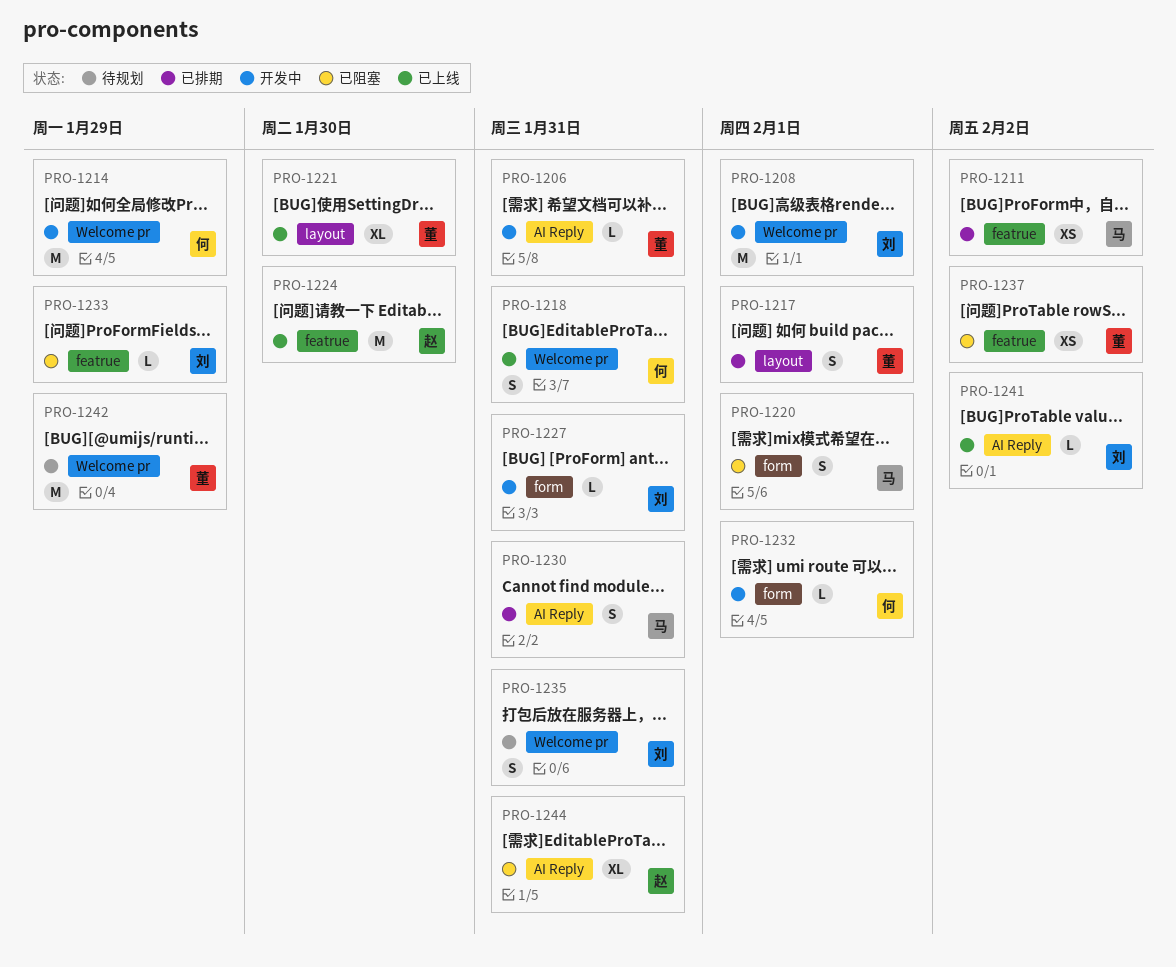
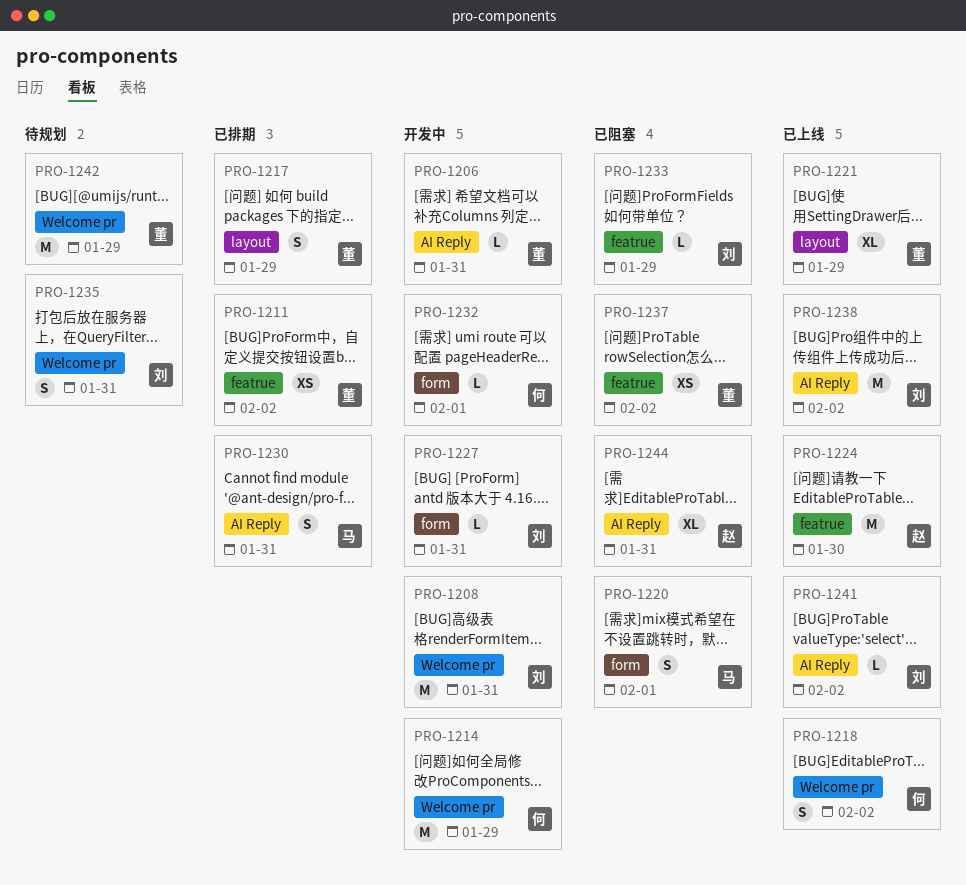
PRO-1208, due: Feb 1 -> Jan 31
PRO-1211, owner: 马 -> 董
PRO-1217, due: Feb 1 -> Jan 29
PRO-1218, due: Jan 31 -> Feb 2
PRO-1221, due: Jan 30 -> Jan 29
PRO-1238: none -> present

